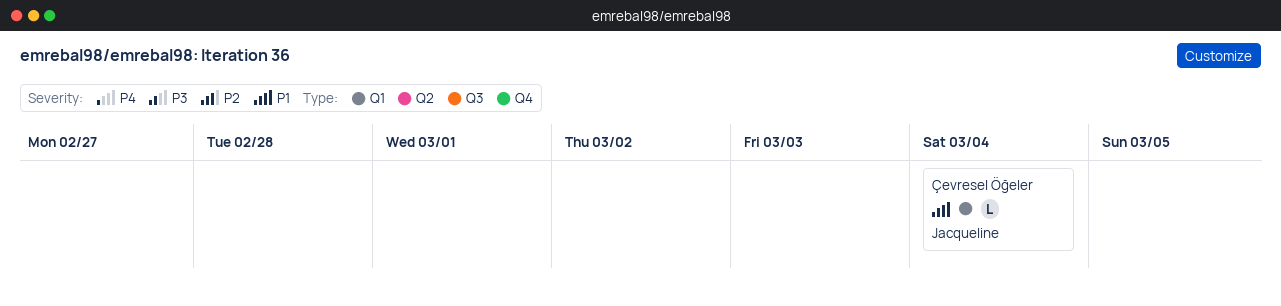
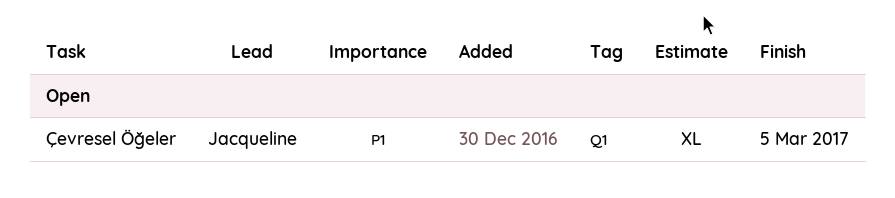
Çevresel Öğeler, estimate: L -> XL
Çevresel Öğeler, due: Mar 4 -> Mar 5

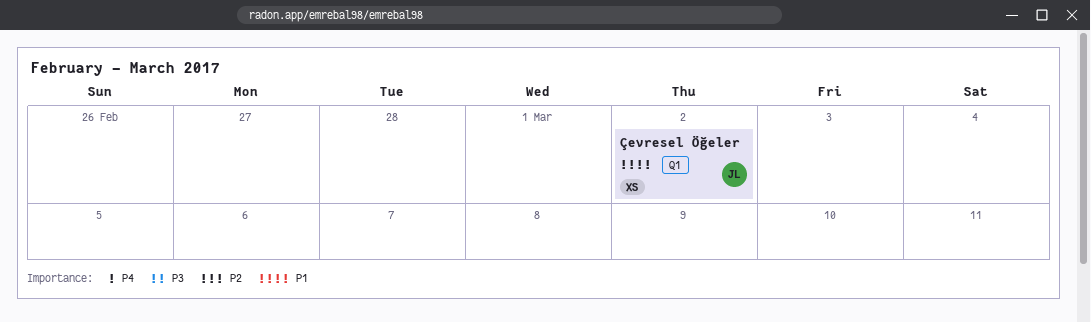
Çevresel Öğeler, estimate: XL -> XS
Çevresel Öğeler, due: Mar 5 -> Mar 2

